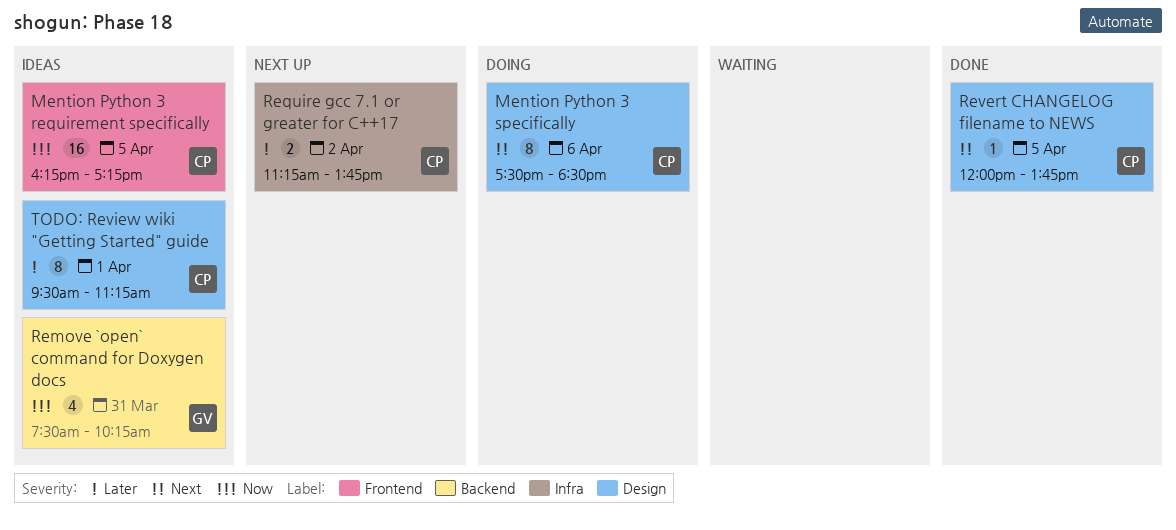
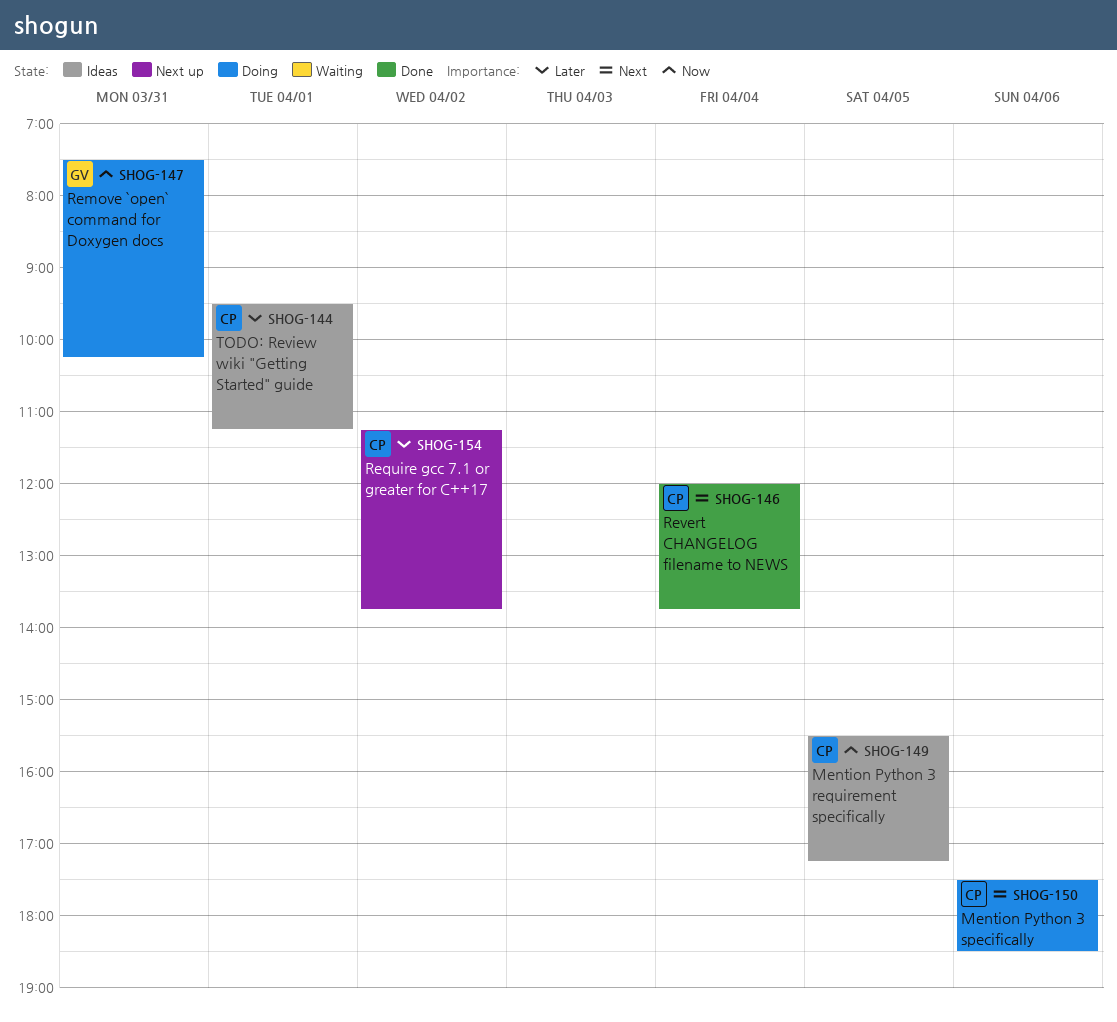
Mention Python 3 requirement specifically, begins: 16:15 -> 15:30
Remove `open` command for Doxygen docs, status: Ideas -> Doing
Revert CHANGELOG filename to NEWS, day: Apr 5 -> Apr 4

